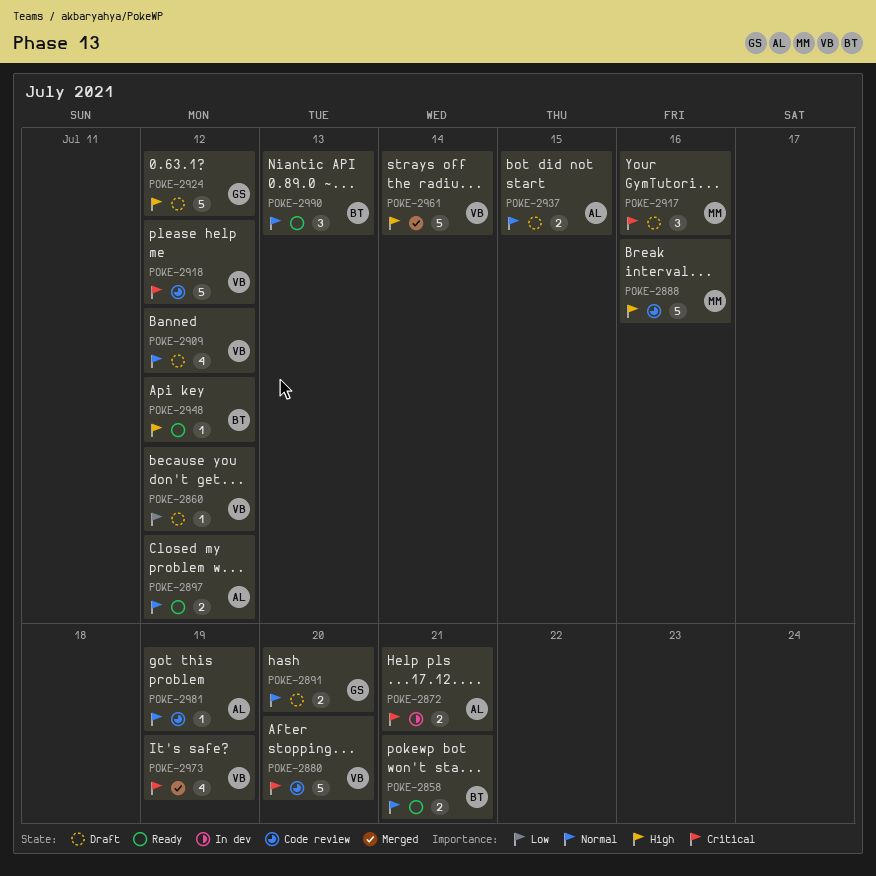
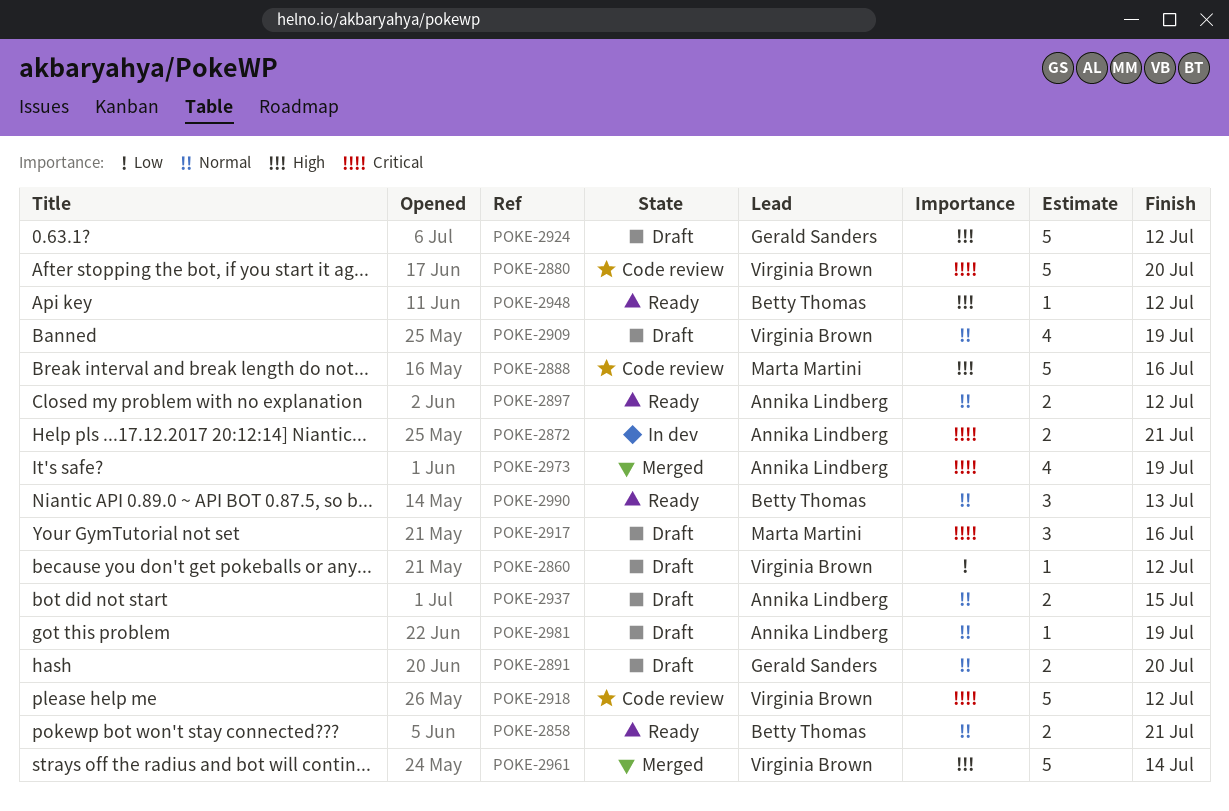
POKE-2909, due: Jul 12 -> Jul 19
POKE-2973, owner: Virginia Brown -> Annika Lindberg
POKE-2981, status: Code review -> Draft

